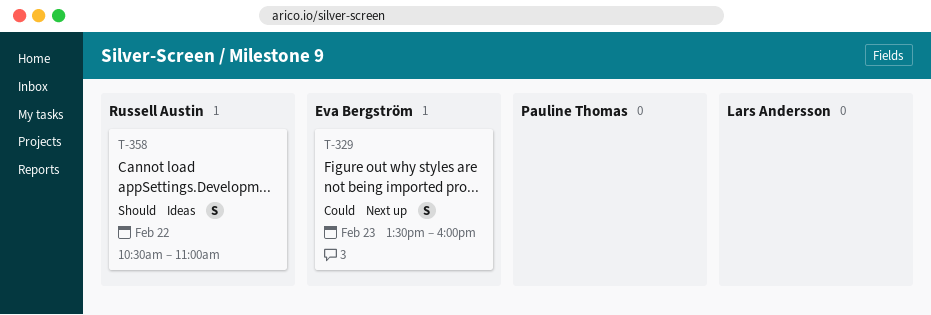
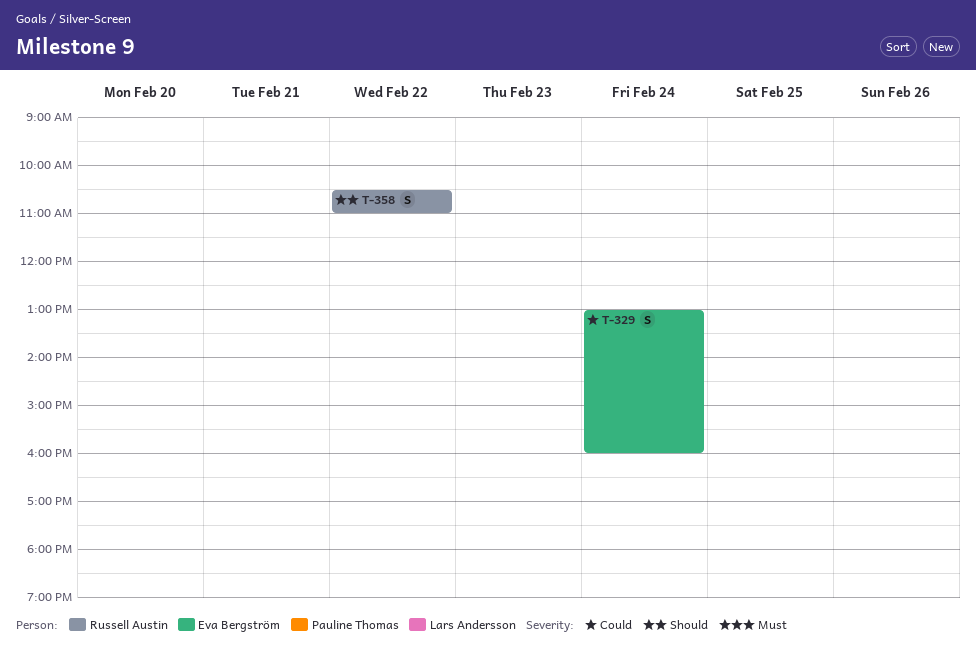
T-329, day: Feb 23 -> Feb 24
T-329, begins: 13:30 -> 13:00

